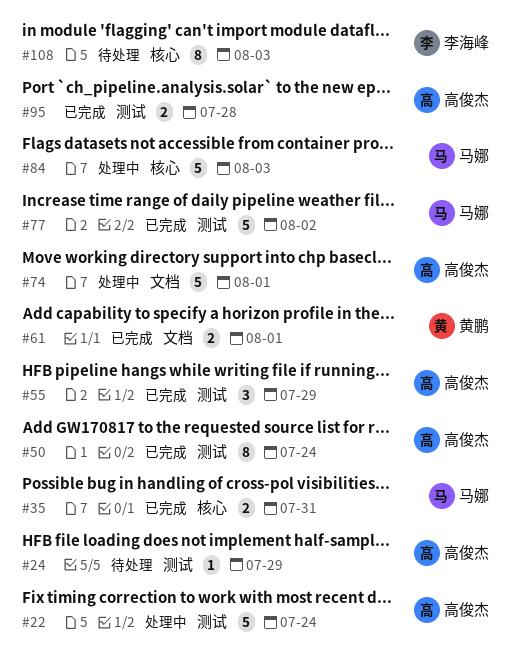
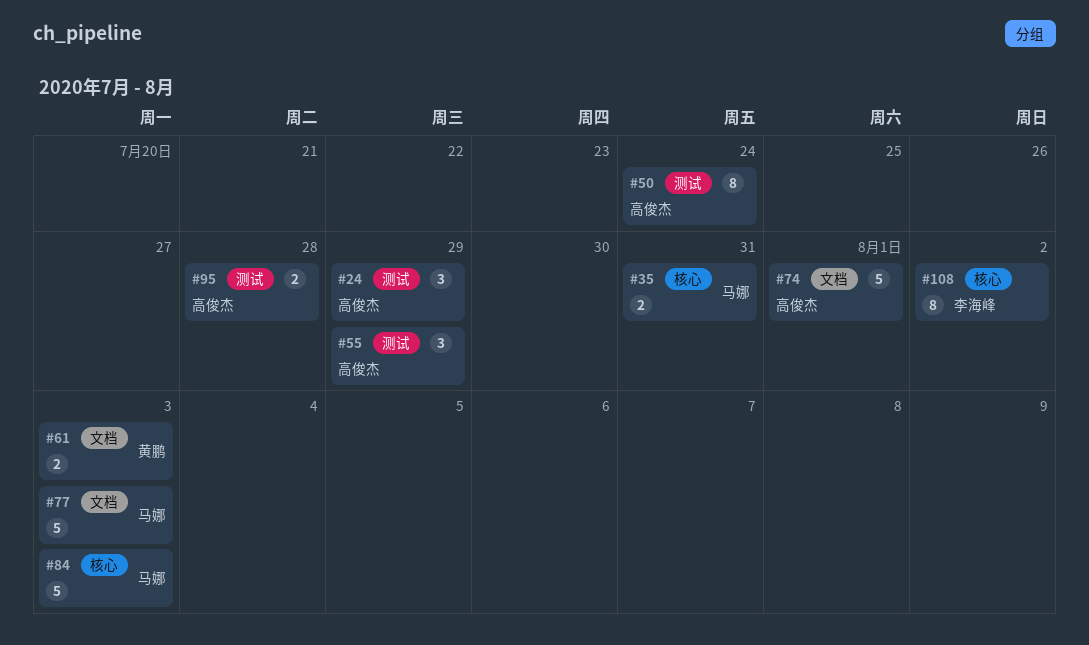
#22: present -> none
#24, estimate: 1 -> 3
#61, due: Aug 1 -> Aug 3
#77, label: 测试 -> 文档
#77, due: Aug 2 -> Aug 3
#108, due: Aug 3 -> Aug 2

